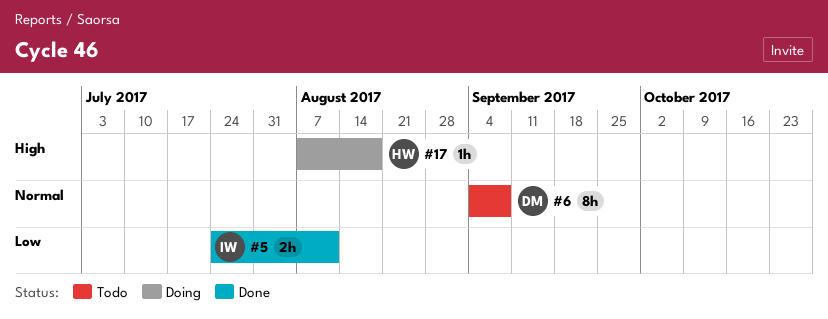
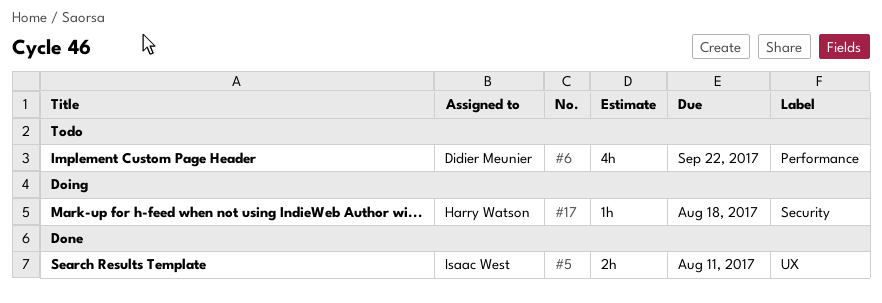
#6, estimate: 8h -> 4h
#6, due: Sep 8 -> Sep 22

